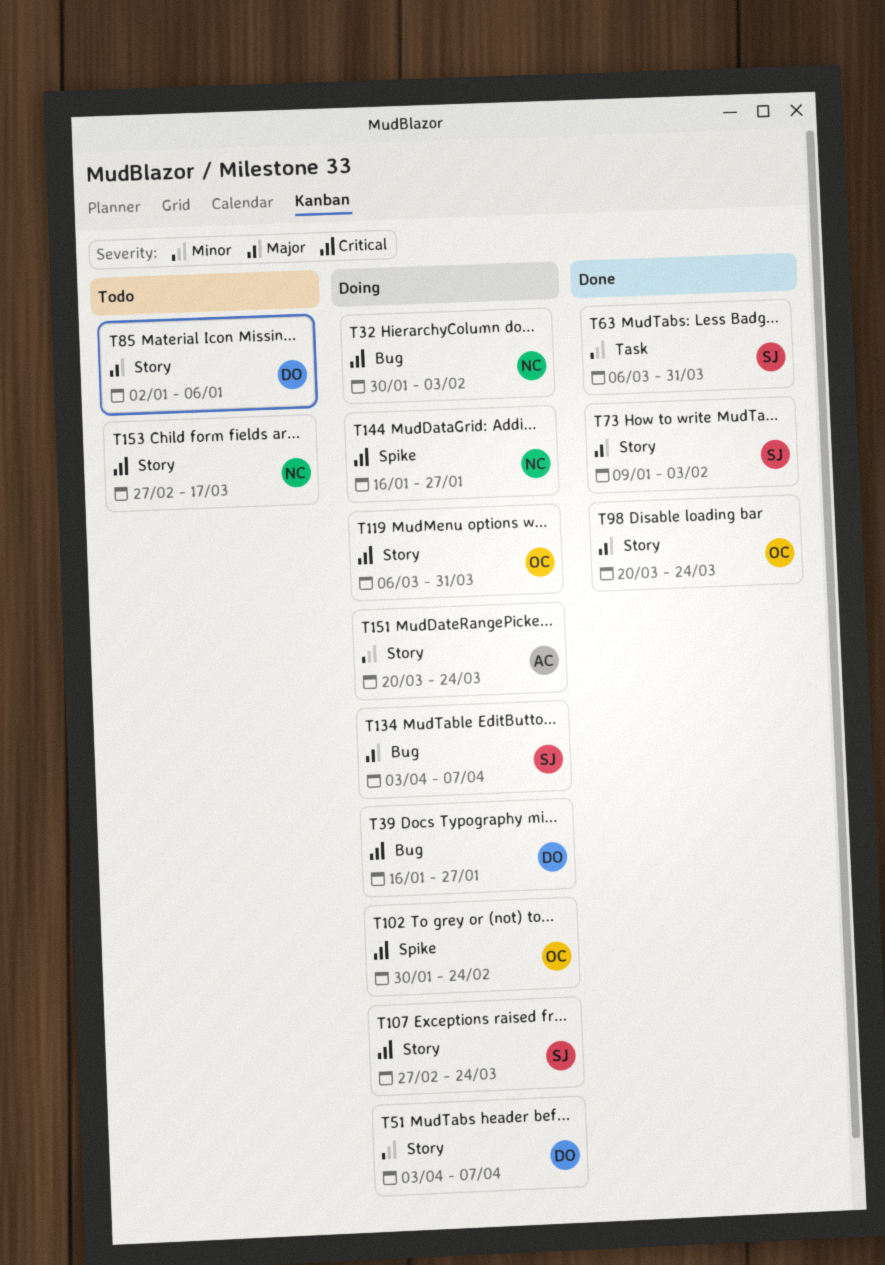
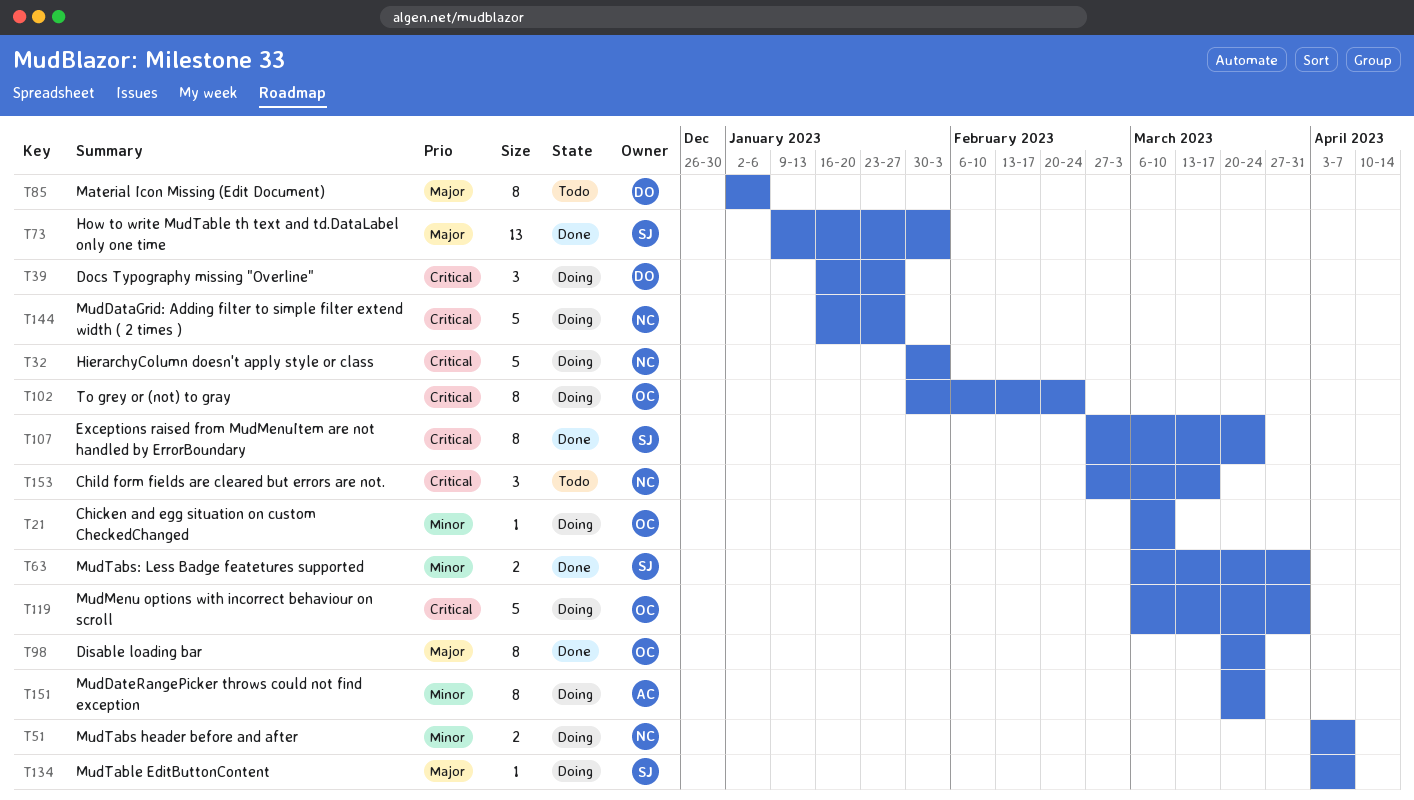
T21: none -> present
T51, owner: DO -> NC
T107, status: Doing -> Done

